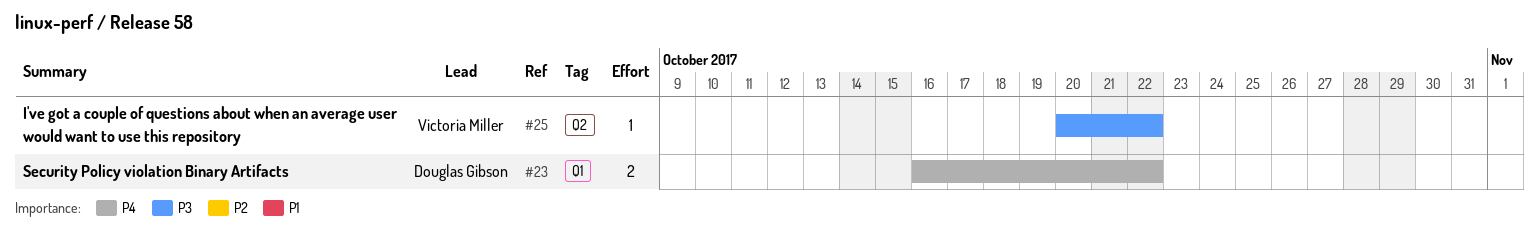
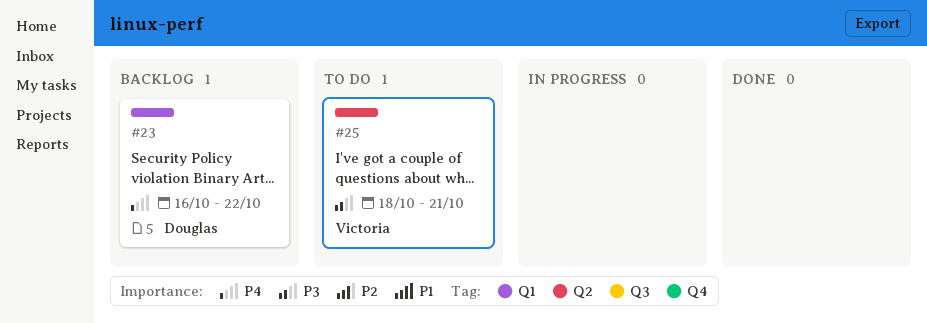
#25, start: Oct 20 -> Oct 18
#25, due: Oct 22 -> Oct 21

